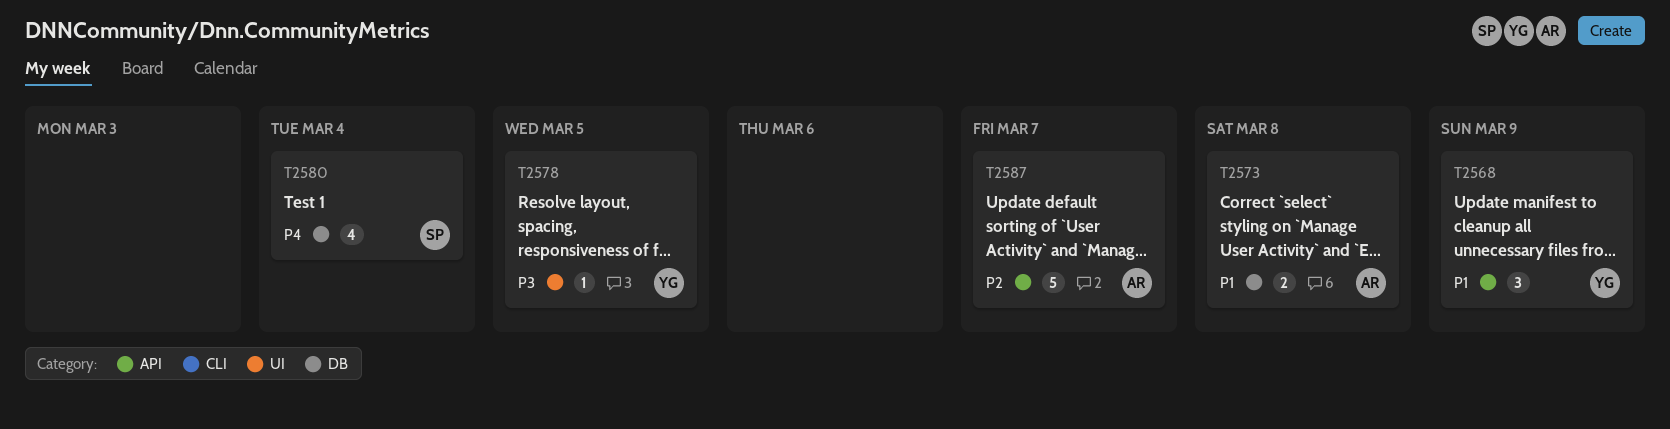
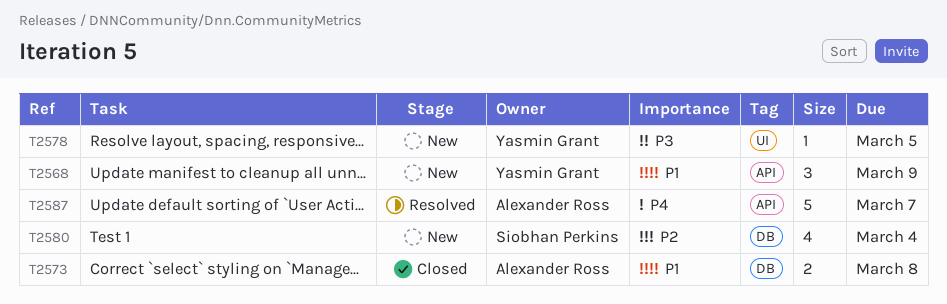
T2580, priority: P4 -> P2
T2587, priority: P2 -> P4

